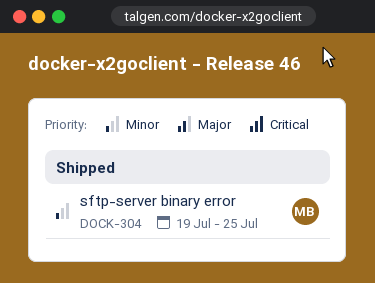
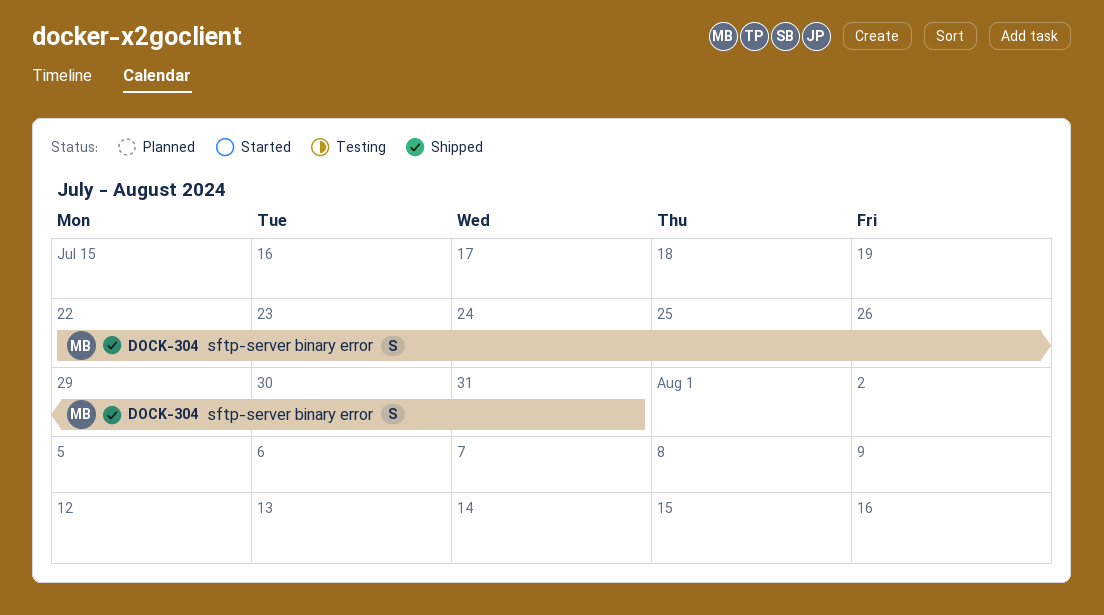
DOCK-304, start: Jul 19 -> Jul 22
DOCK-304, due: Jul 25 -> Jul 31

